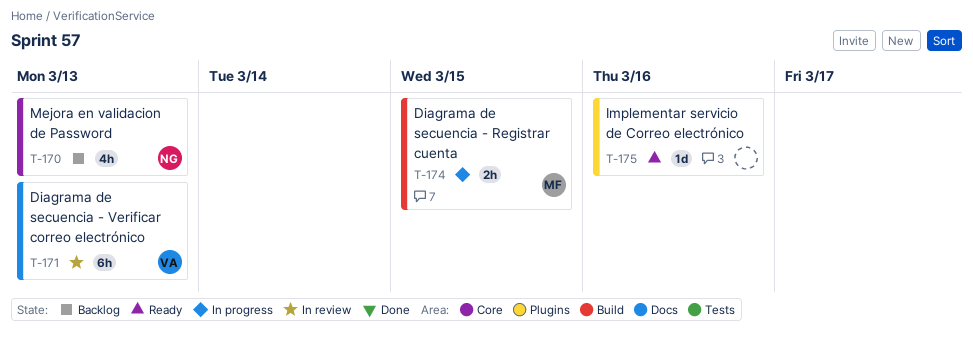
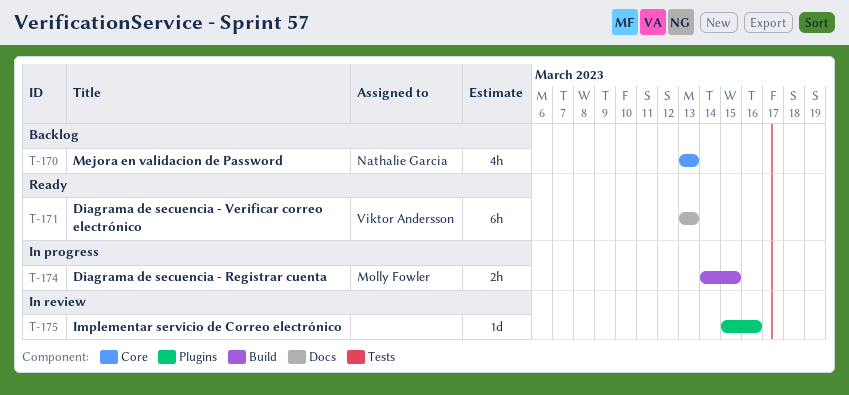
T-171, status: In review -> Ready
T-175, status: Ready -> In review

